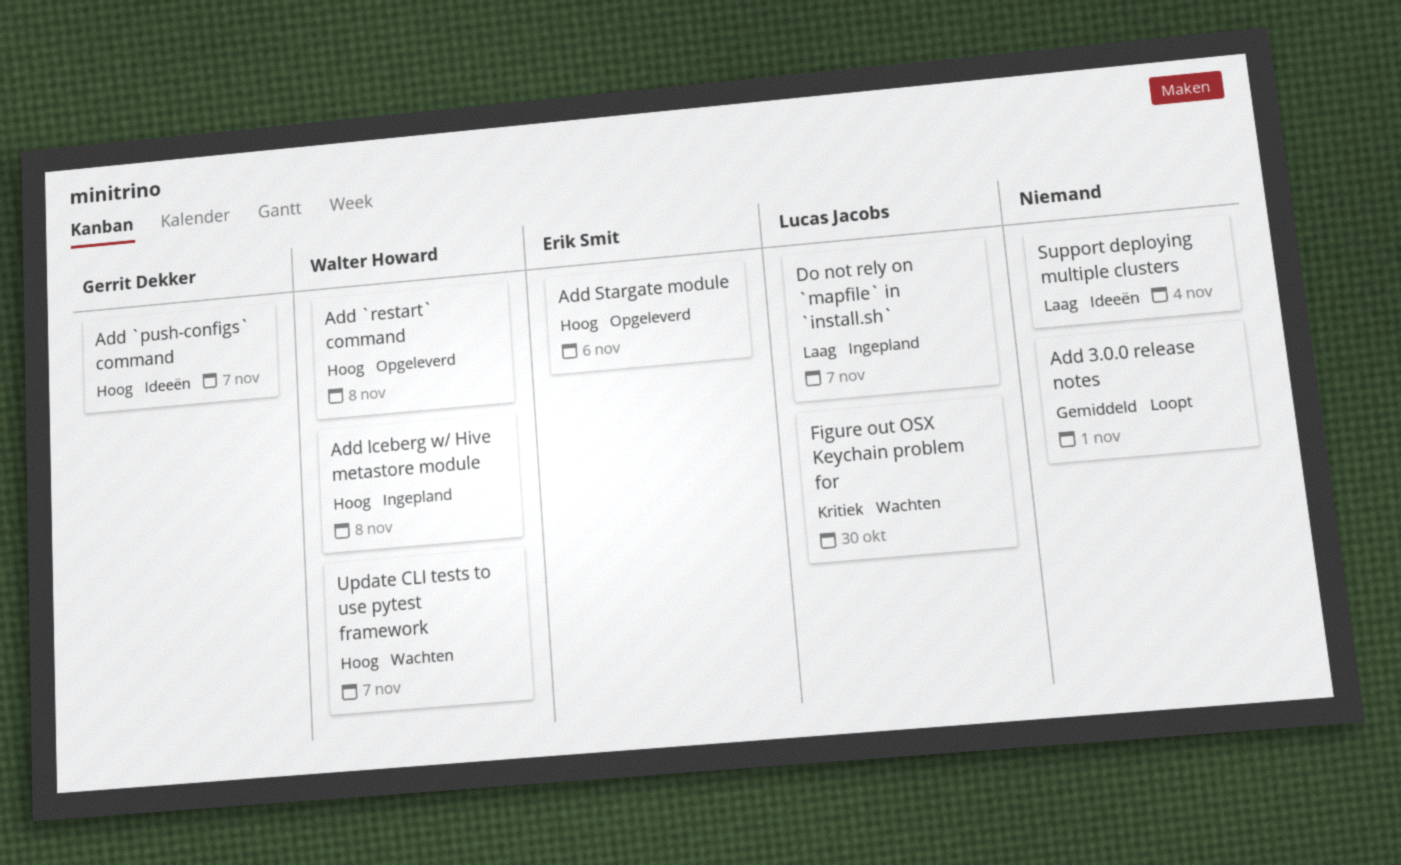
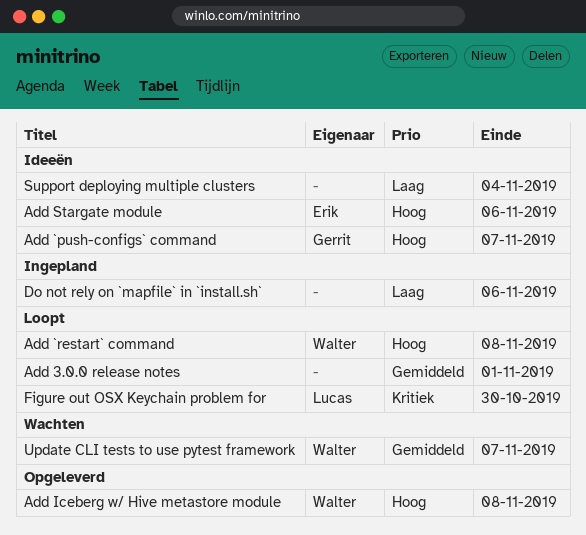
Add `restart` command, status: Opgeleverd -> Loopt
Add Iceberg w/ Hive metastore module, status: Ingepland -> Opgeleverd
Add Stargate module, status: Opgeleverd -> Ideeën
Do not rely on `mapfile` in `install.sh`, owner: Lucas Jacobs -> none
Do not rely on `mapfile` in `install.sh`, due: Nov 7 -> Nov 6
Figure out OSX Keychain problem for, status: Wachten -> Loopt
Update CLI tests to use pytest framework, priority: Hoog -> Gemiddeld

